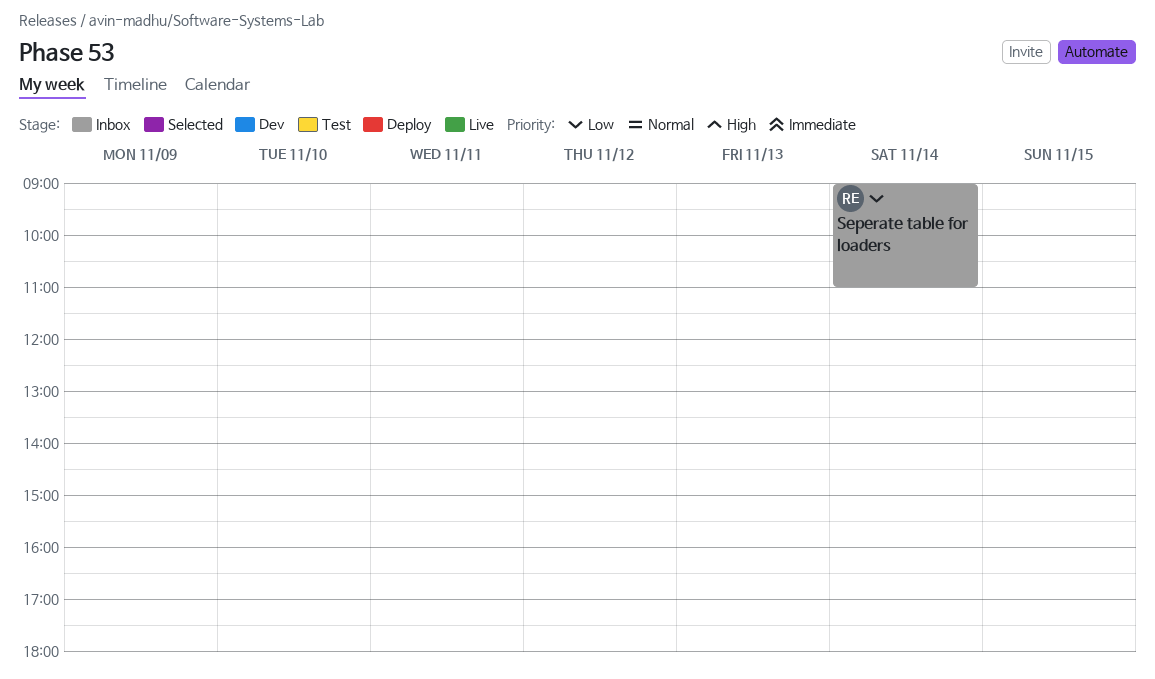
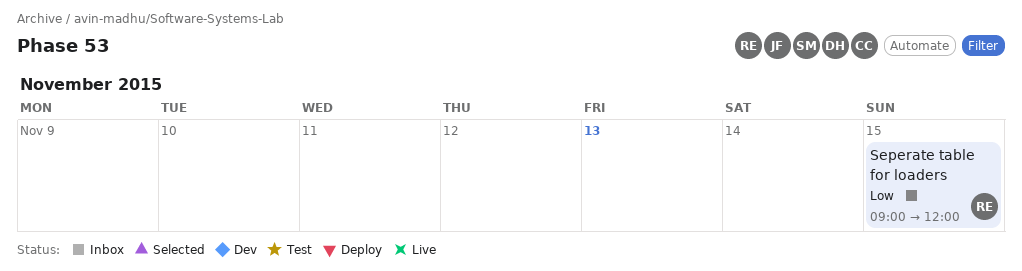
Seperate table for loaders, day: Nov 14 -> Nov 15
Seperate table for loaders, ends: 11:00 -> 12:00

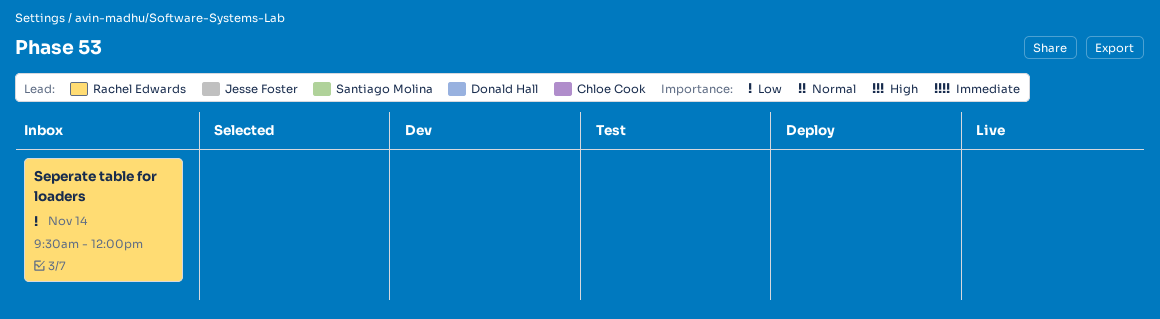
Seperate table for loaders, day: Nov 15 -> Nov 14
Seperate table for loaders, begins: 09:00 -> 09:30

